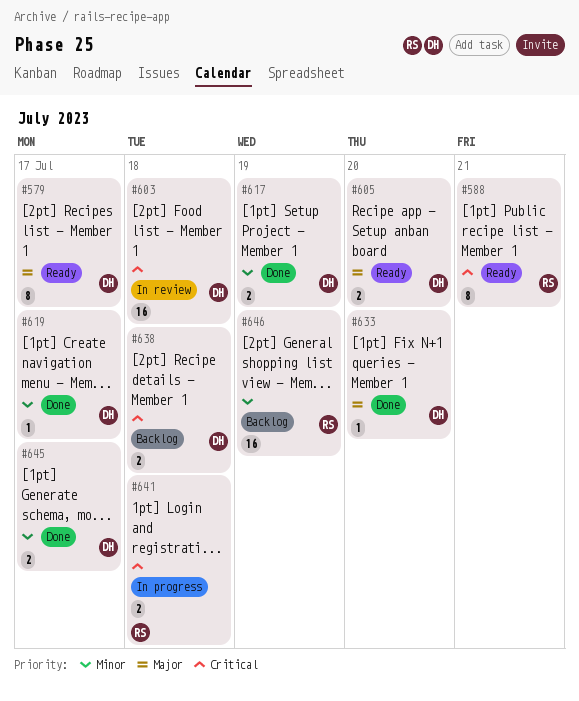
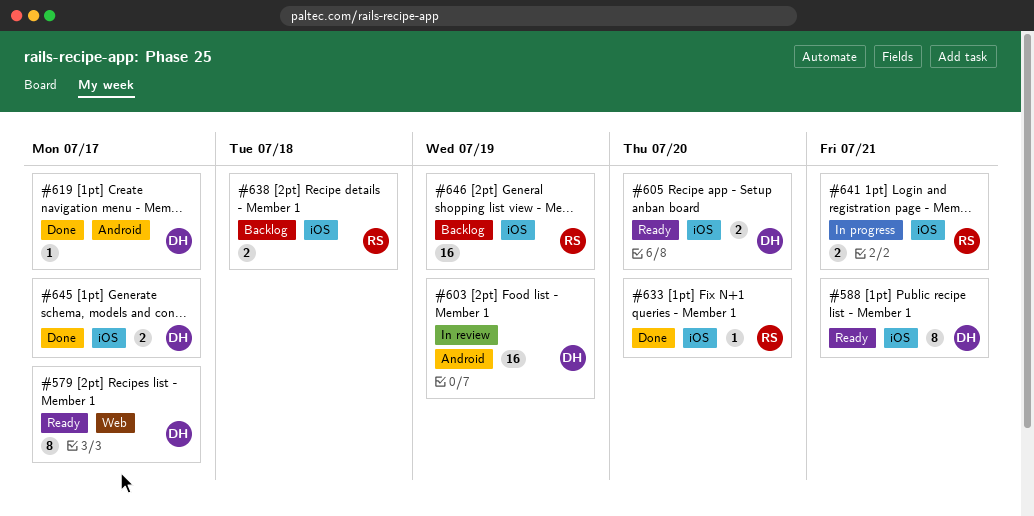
#588, owner: RS -> DH
#603, due: Jul 18 -> Jul 19
#617: present -> none
#633, owner: DH -> RS
#638, owner: DH -> RS
#641, due: Jul 18 -> Jul 21

